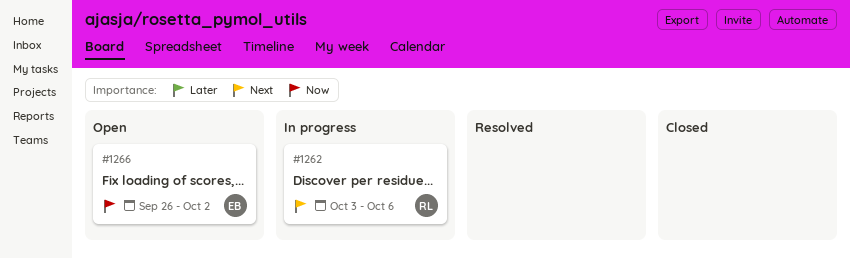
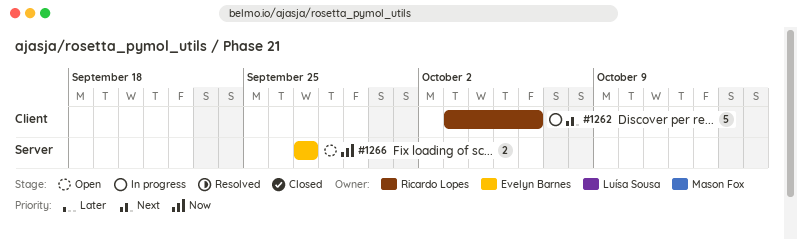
#1266, start: Sep 26 -> Sep 27
#1266, due: Oct 2 -> Sep 27

